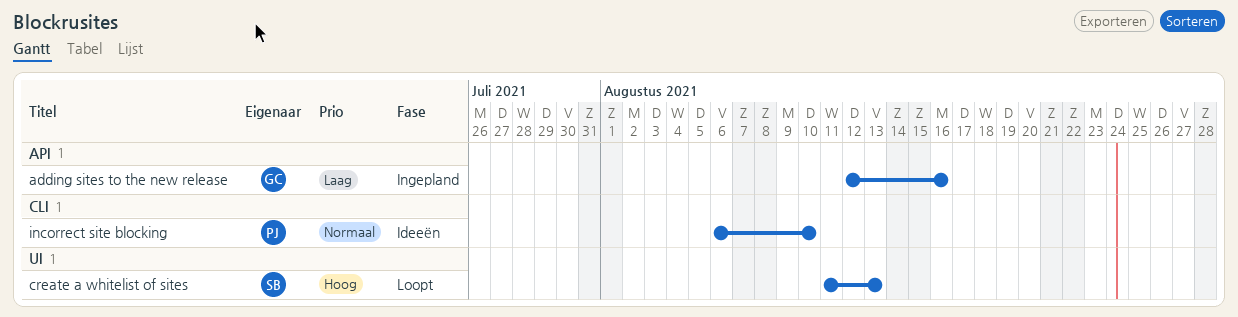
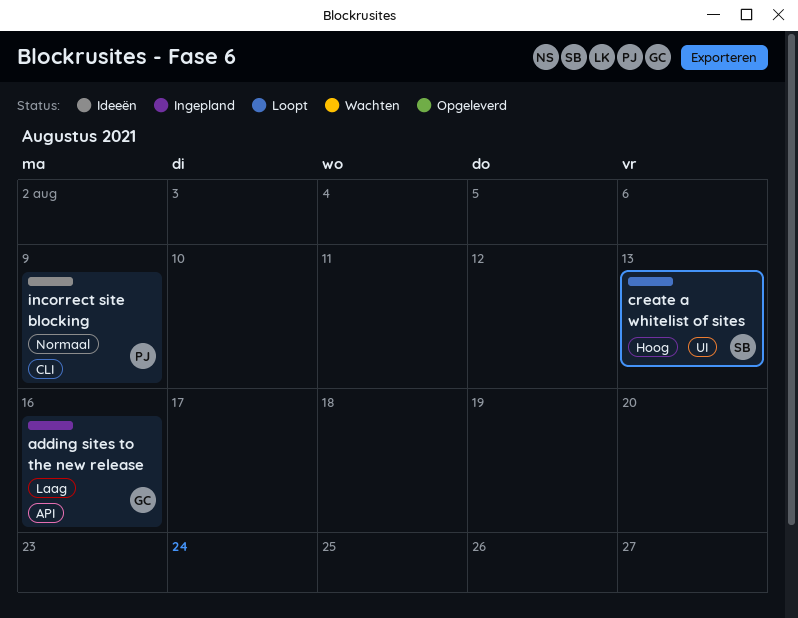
incorrect site blocking, due: Aug 10 -> Aug 9

